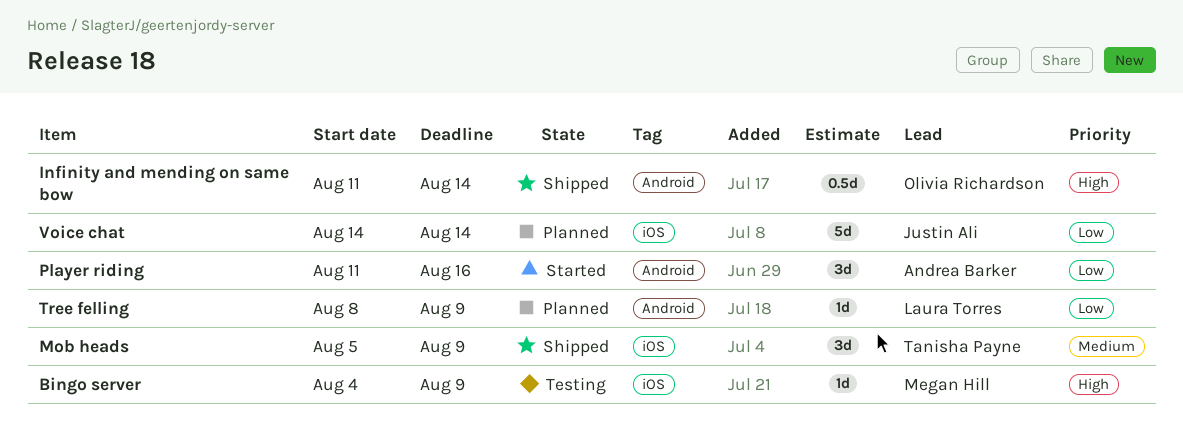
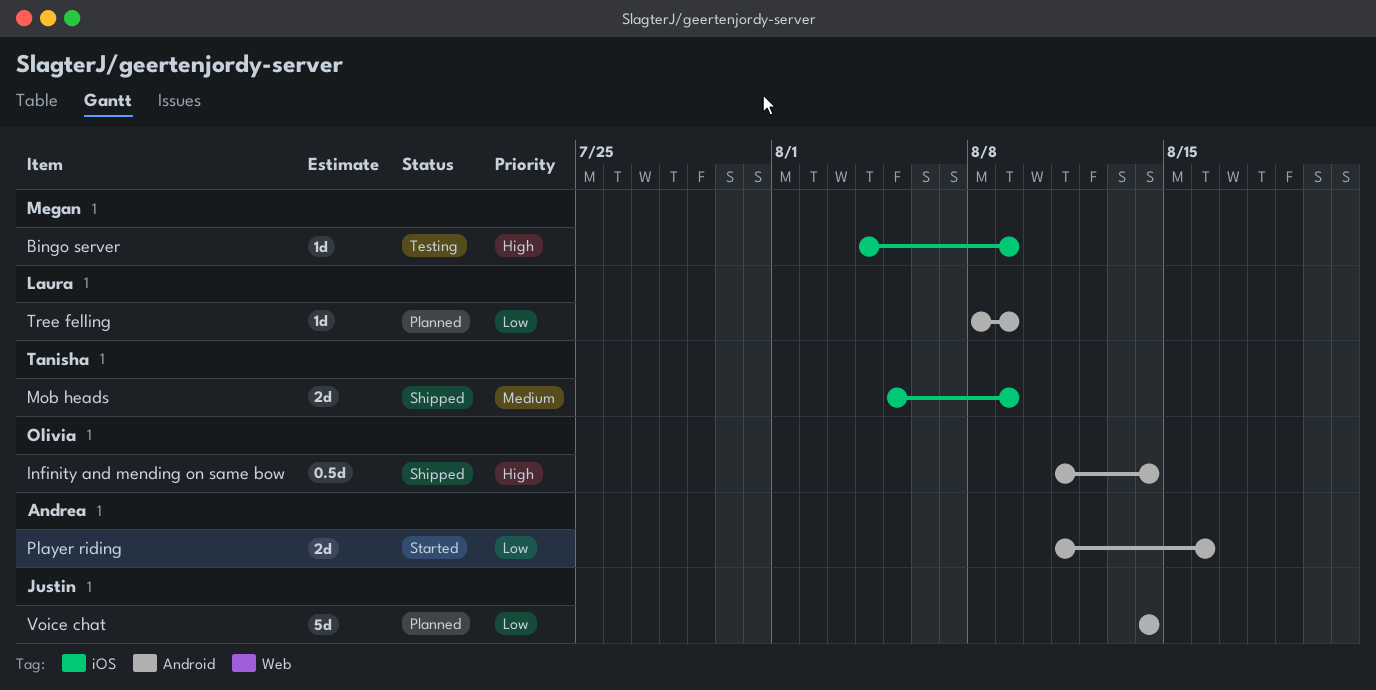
Mob heads, estimate: 3d -> 2d
Player riding, estimate: 3d -> 2d
Voice chat, label: iOS -> Android

